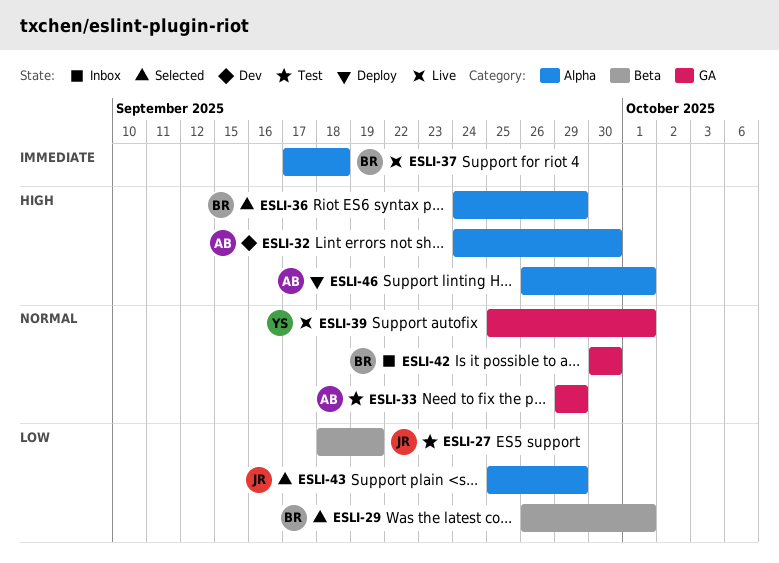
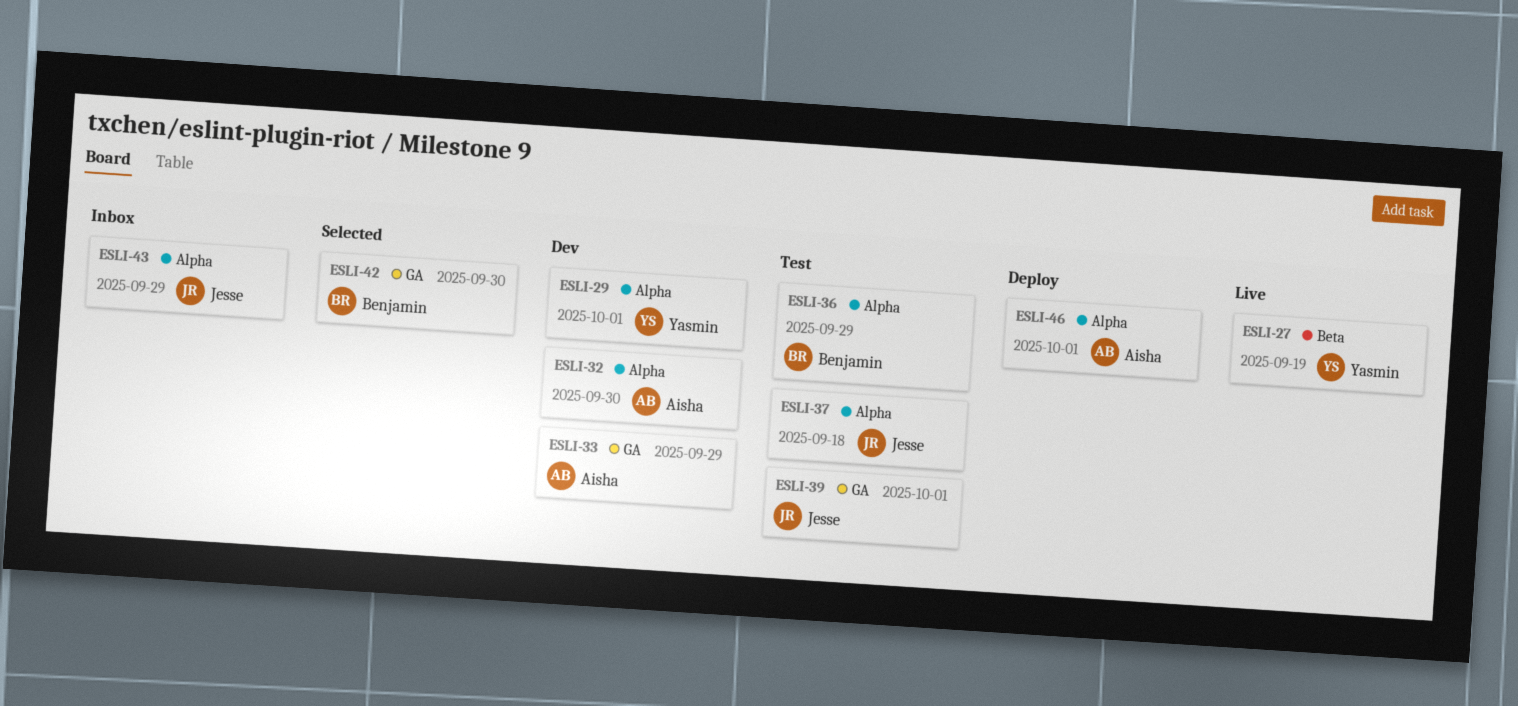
ESLI-27, status: Test -> Live
ESLI-27, owner: Jesse -> Yasmin
ESLI-29, status: Selected -> Dev
ESLI-29, owner: Benjamin -> Yasmin
ESLI-29, label: Beta -> Alpha
ESLI-33, status: Test -> Dev
ESLI-36, status: Selected -> Test
ESLI-37, status: Live -> Test
ESLI-37, owner: Benjamin -> Jesse
ESLI-39, status: Live -> Test
ESLI-39, owner: Yasmin -> Jesse
ESLI-42, status: Inbox -> Selected
ESLI-43, status: Selected -> Inbox

